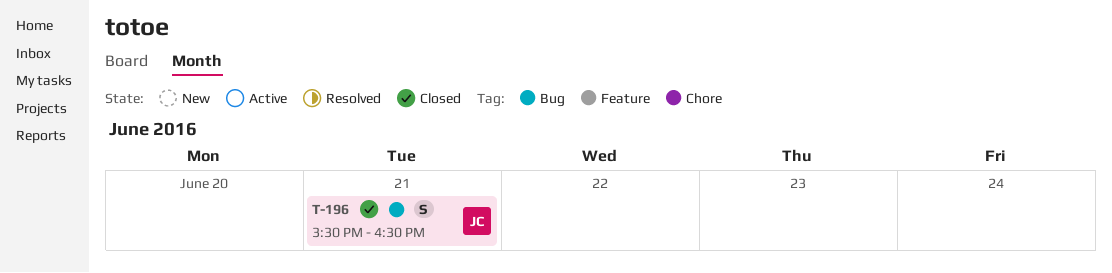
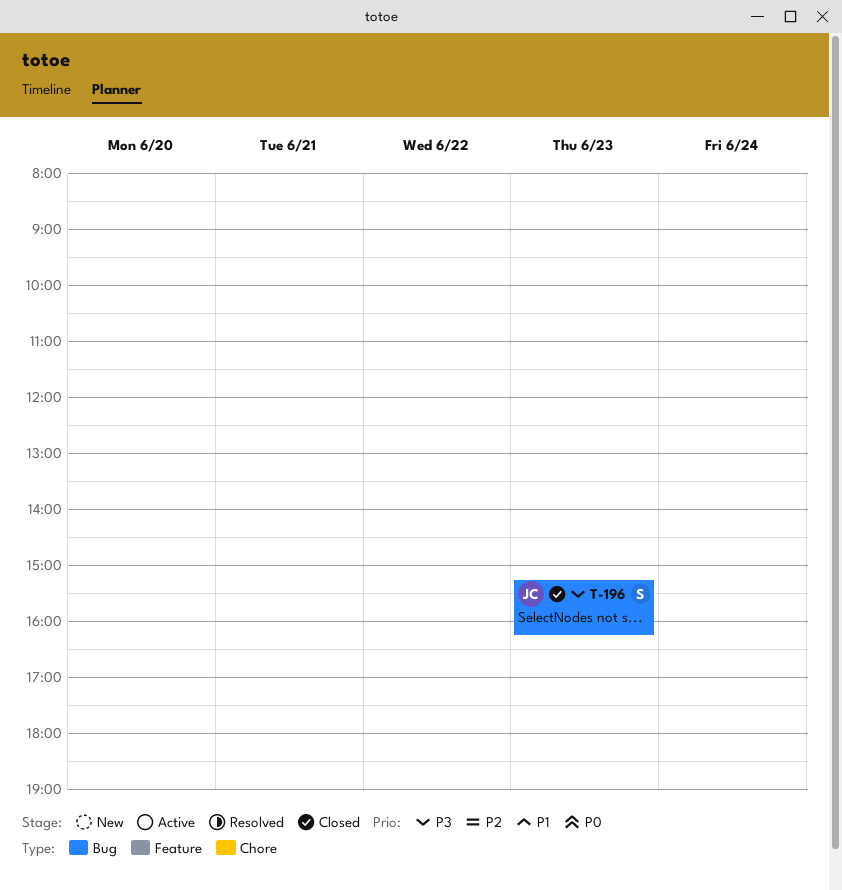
T-196, day: Jun 21 -> Jun 23
T-196, begins: 15:30 -> 15:15
T-196, ends: 16:30 -> 16:15

